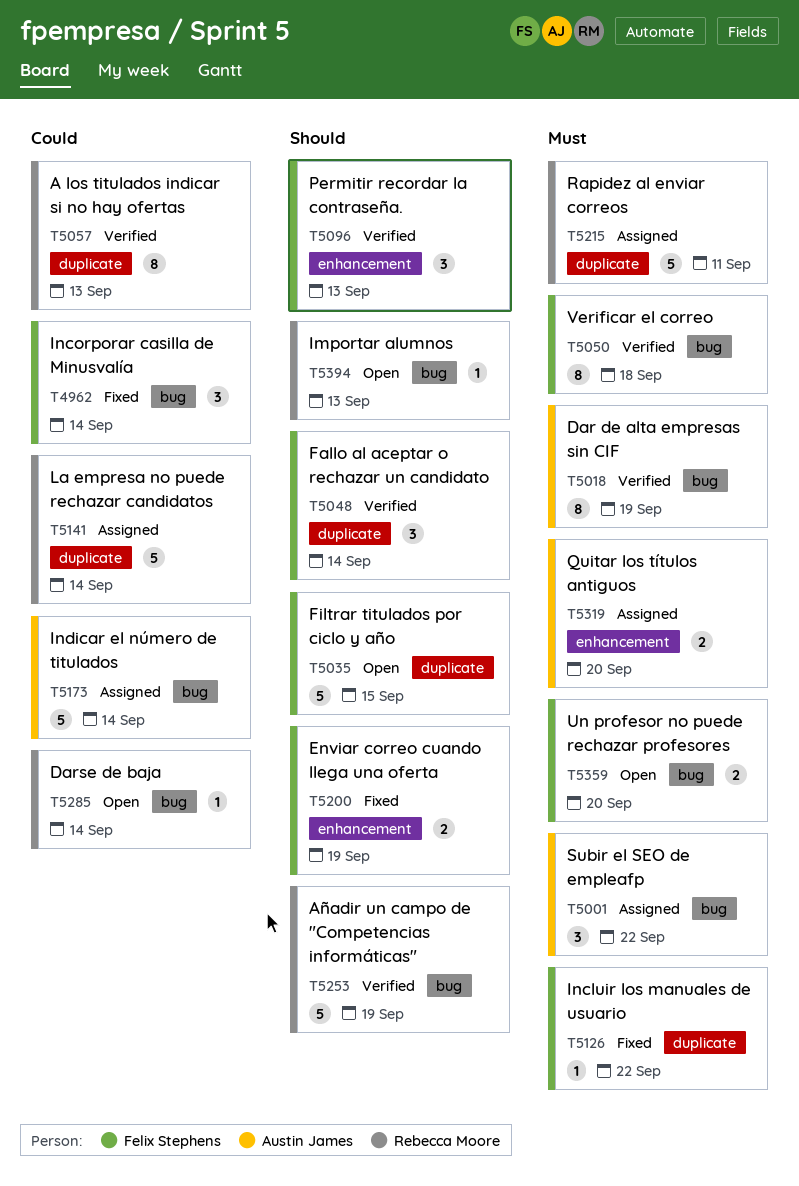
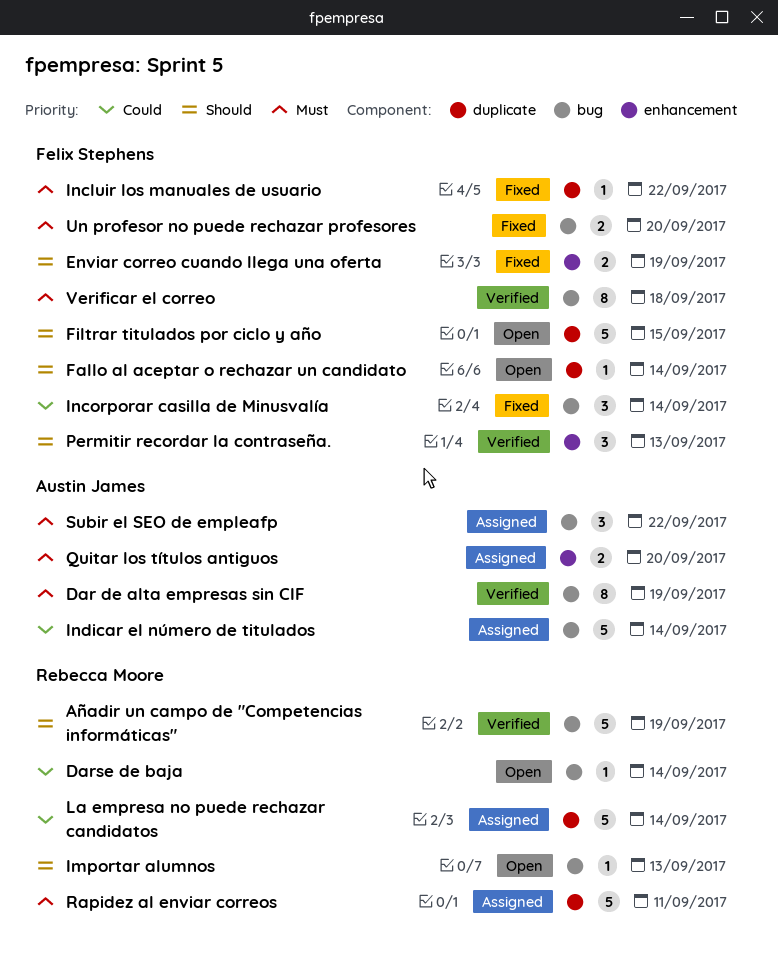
A los titulados indicar si no hay ofertas: present -> none
Fallo al aceptar o rechazar un candidato, status: Verified -> Open
Fallo al aceptar o rechazar un candidato, estimate: 3 -> 1
Un profesor no puede rechazar profesores, status: Open -> Fixed

